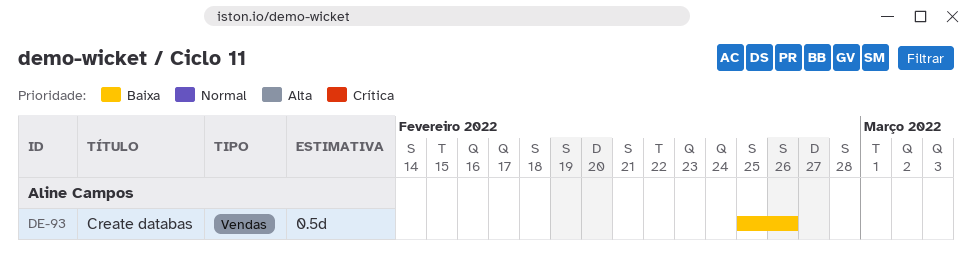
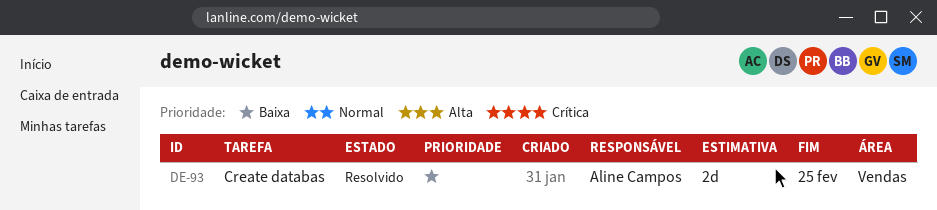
DE-93, estimate: 0.5d -> 2d
DE-93, due: Feb 26 -> Feb 25

